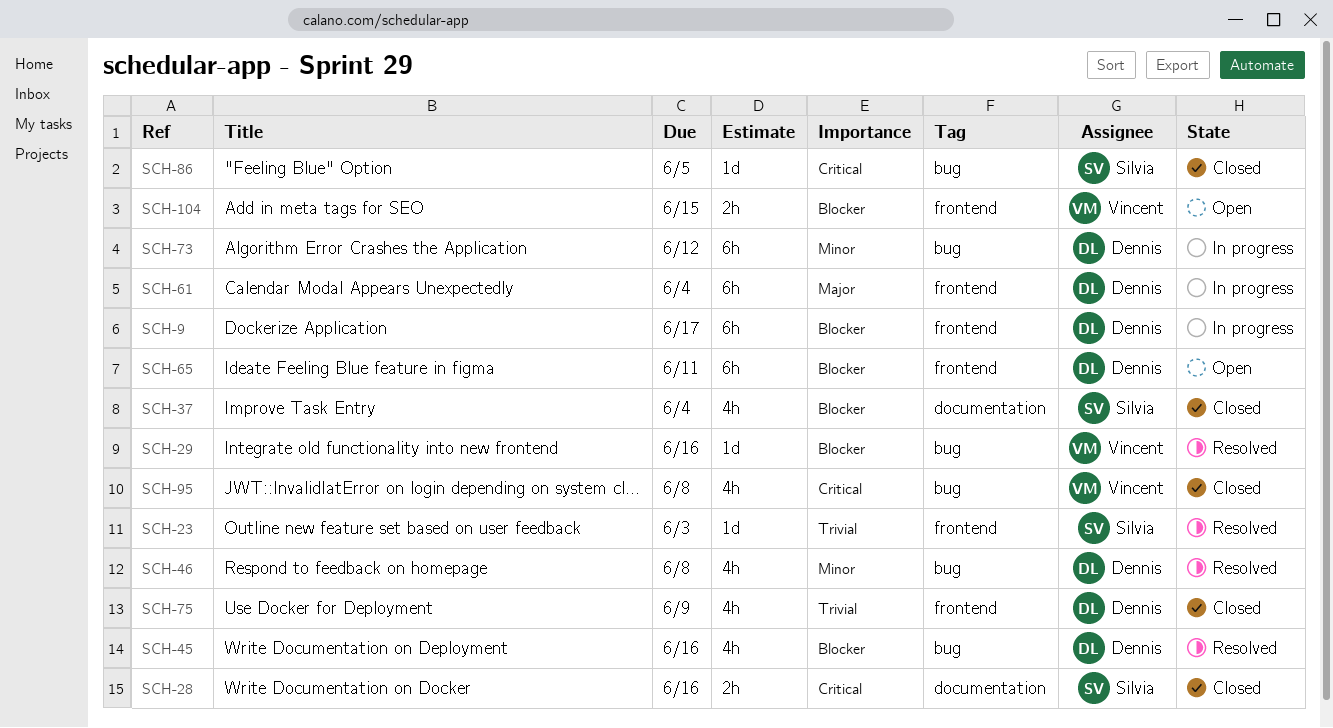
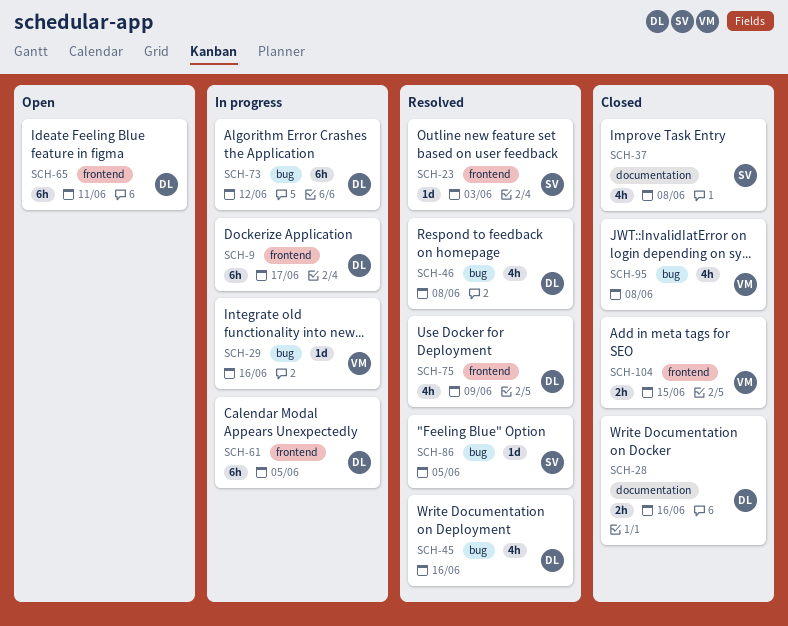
SCH-28, owner: Silvia -> Dennis
SCH-29, status: Resolved -> In progress
SCH-37, due: Jun 4 -> Jun 8
SCH-61, due: Jun 4 -> Jun 5
SCH-75, status: Closed -> Resolved
SCH-86, status: Closed -> Resolved
SCH-104, status: Open -> Closed

